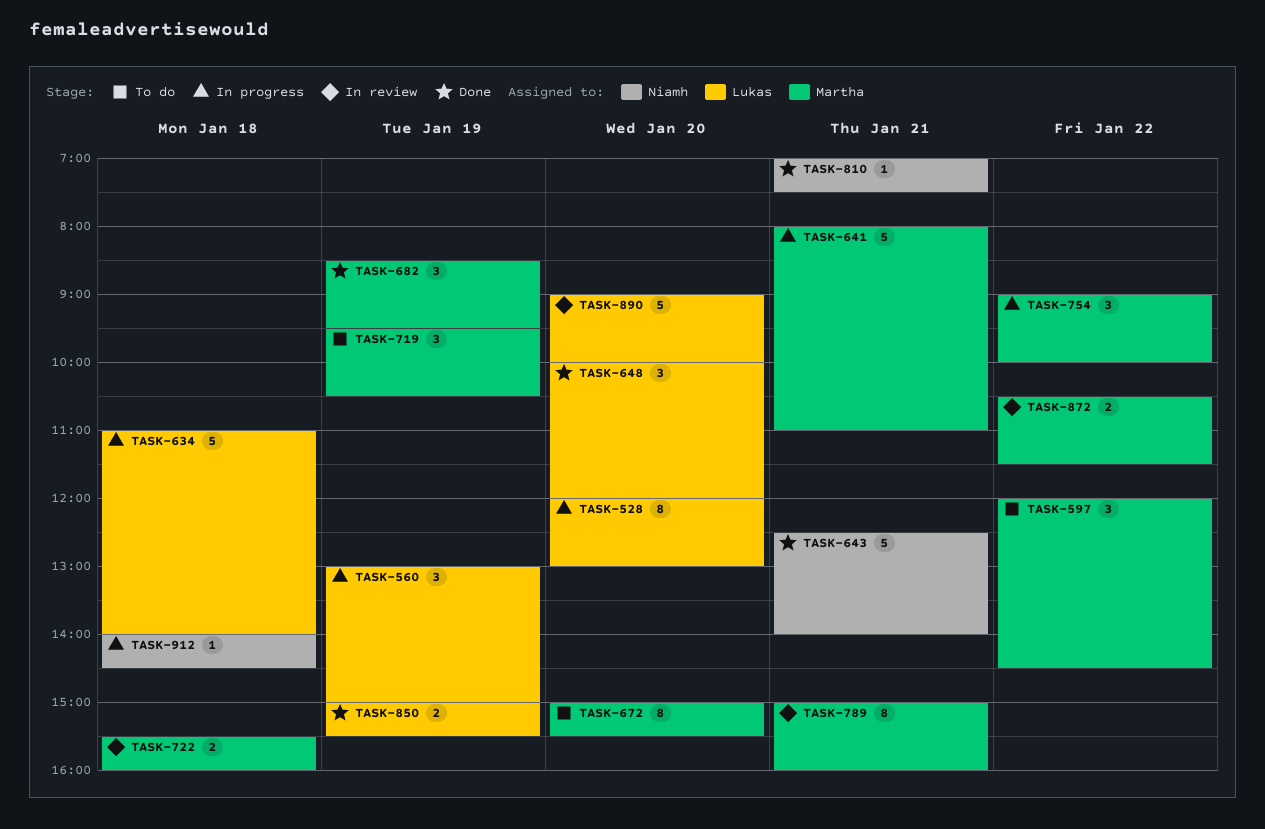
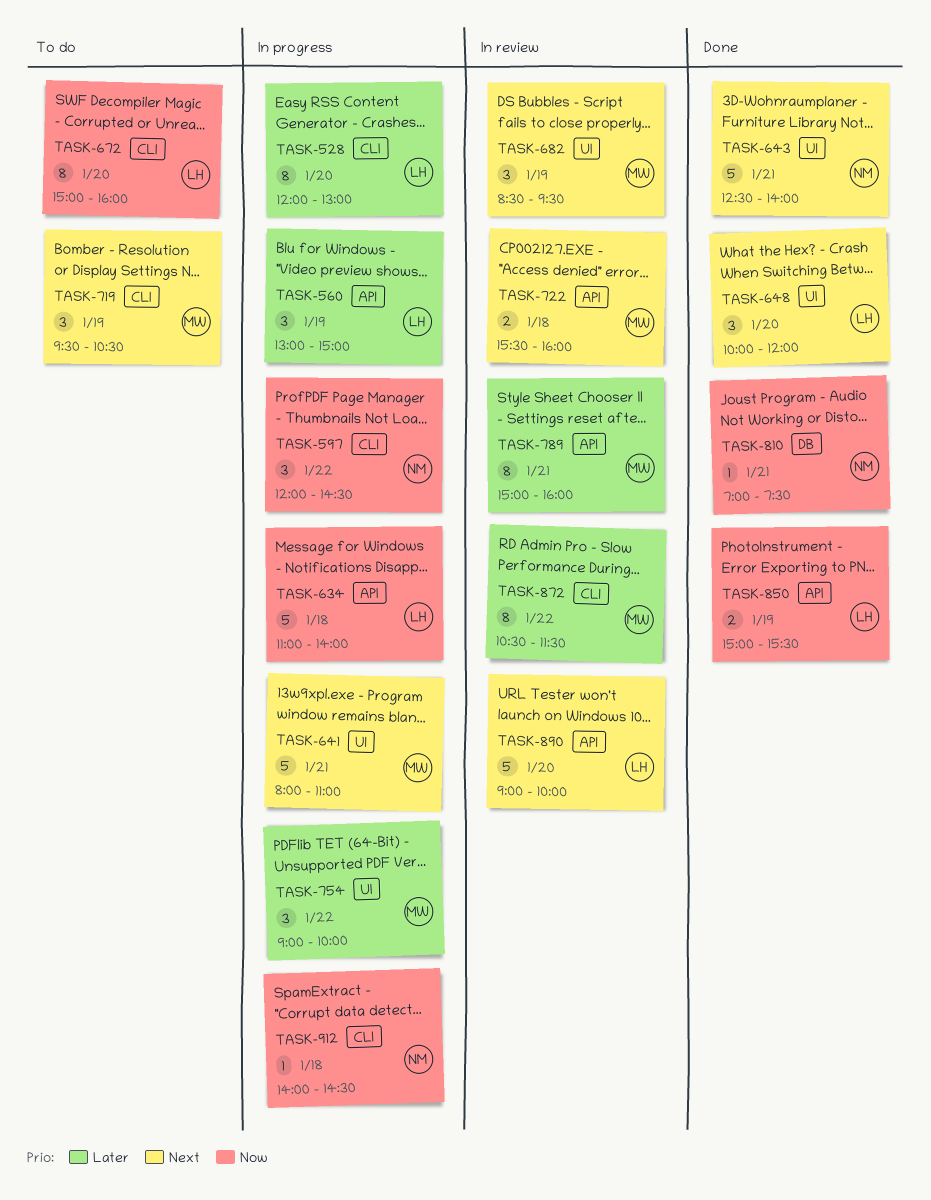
TASK-597, status: To do -> In progress
TASK-597, owner: Martha -> Niamh
TASK-672, owner: Martha -> Lukas
TASK-672, ends: 15:30 -> 16:00
TASK-682, status: Done -> In review
TASK-872, estimate: 2 -> 8

